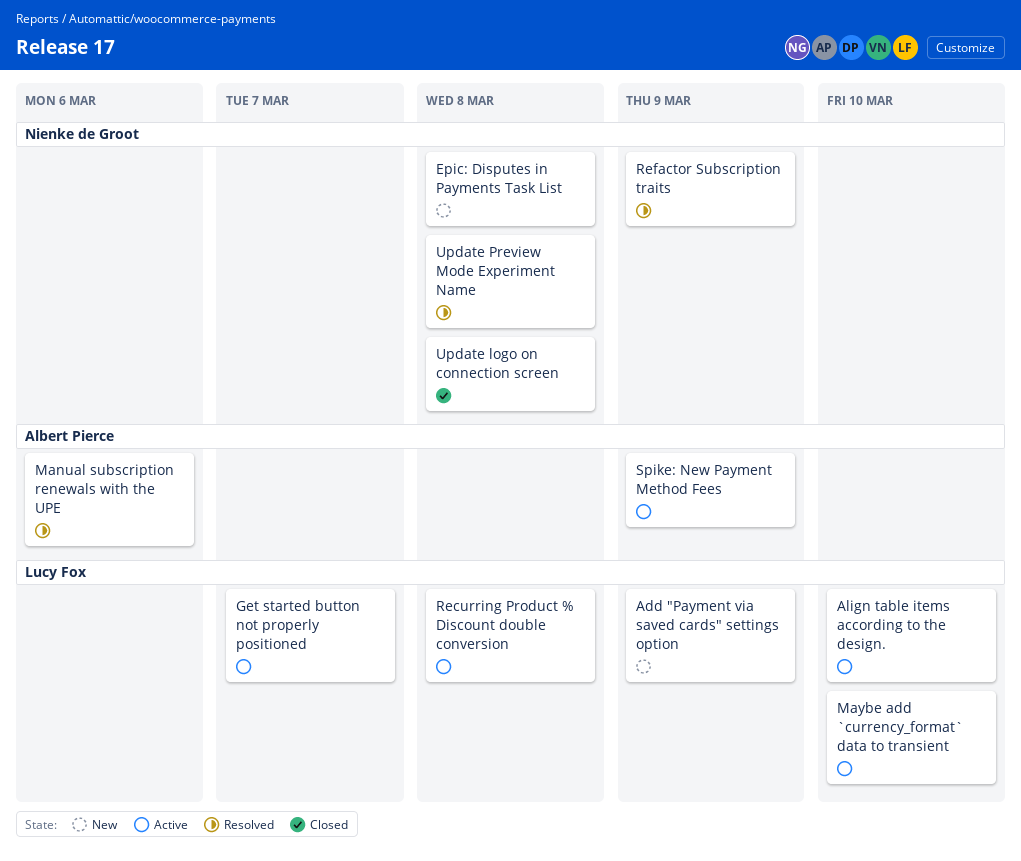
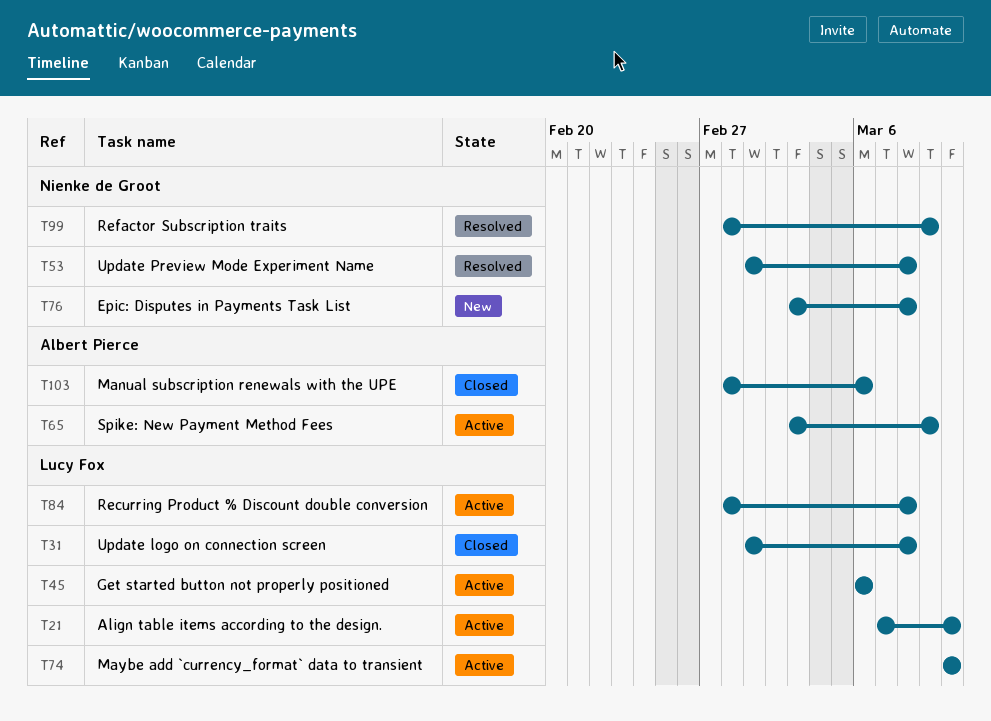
Add "Payment via saved cards" settings option: present -> none
Get started button not properly positioned, due: Mar 7 -> Mar 6
Manual subscription renewals with the UPE, status: Resolved -> Closed
Update logo on connection screen, owner: Nienke de Groot -> Lucy Fox

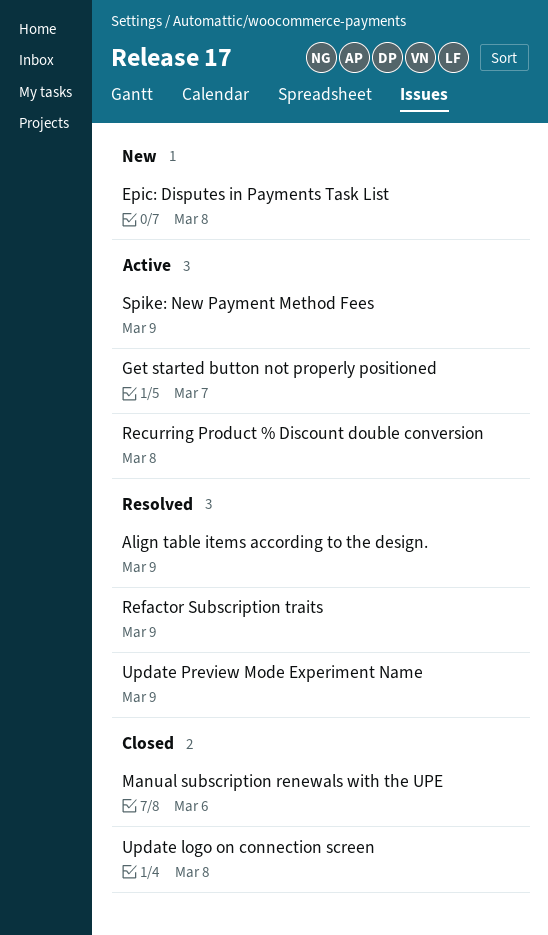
Align table items according to the design., status: Active -> Resolved
Align table items according to the design., due: Mar 10 -> Mar 9
Get started button not properly positioned, due: Mar 6 -> Mar 7
Maybe add `currency_format` data to transient: present -> none
Update Preview Mode Experiment Name, due: Mar 8 -> Mar 9

